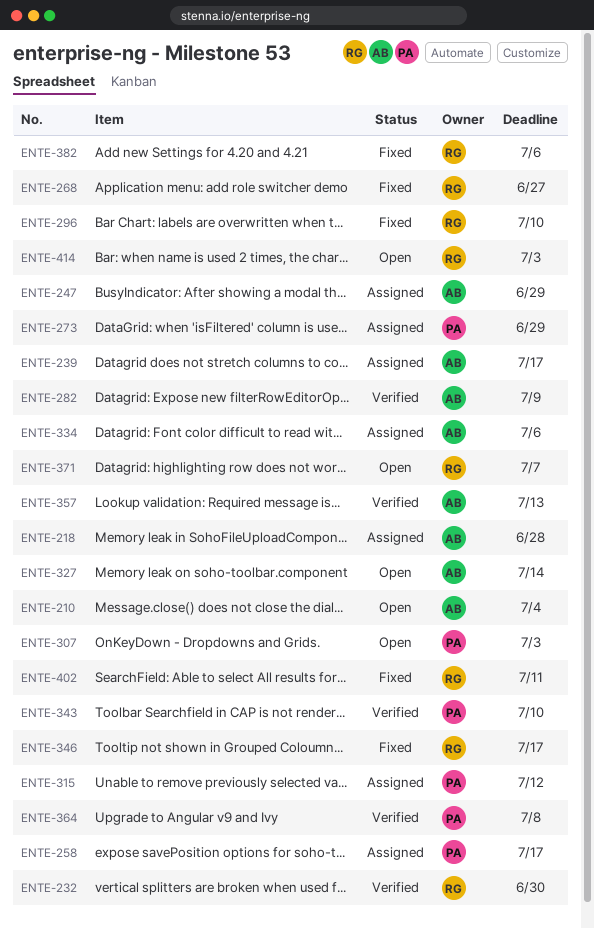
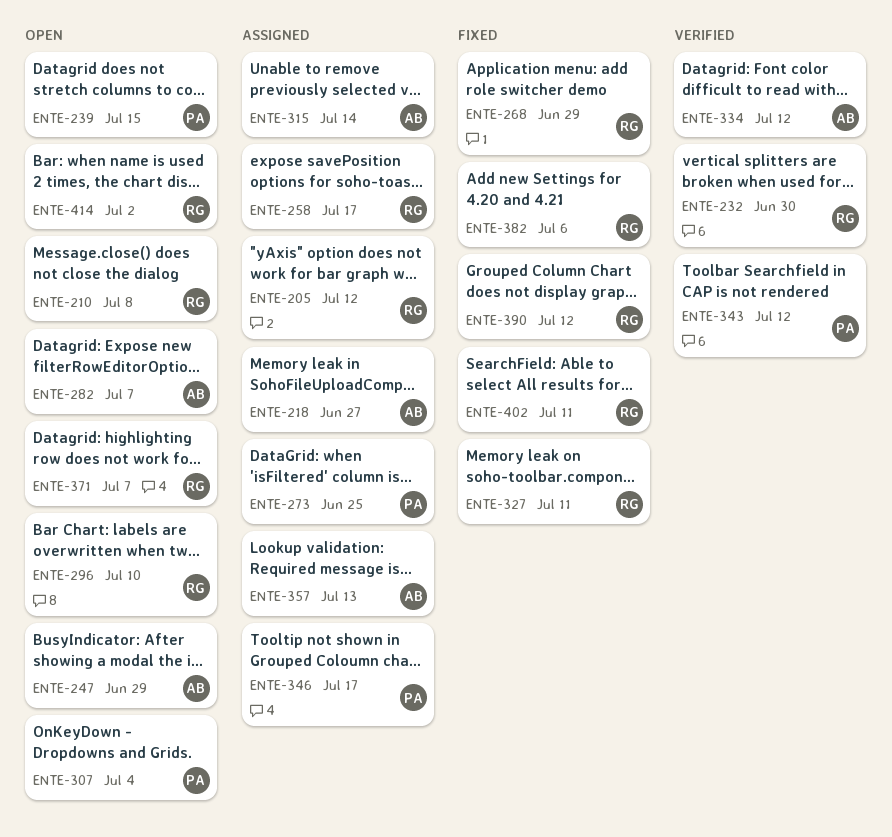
ENTE-205: none -> present
ENTE-210, owner: AB -> RG
ENTE-210, due: Jul 4 -> Jul 8
ENTE-218, due: Jun 28 -> Jun 27
ENTE-239, status: Assigned -> Open
ENTE-239, owner: AB -> PA
ENTE-239, due: Jul 17 -> Jul 15
ENTE-247, status: Assigned -> Open
ENTE-258, owner: PA -> RG
ENTE-268, due: Jun 27 -> Jun 29
ENTE-273, due: Jun 29 -> Jun 25
ENTE-282, status: Verified -> Open
ENTE-282, due: Jul 9 -> Jul 7
ENTE-296, status: Fixed -> Open
ENTE-307, due: Jul 3 -> Jul 4
ENTE-315, owner: PA -> AB
ENTE-315, due: Jul 12 -> Jul 14
ENTE-327, status: Open -> Fixed
ENTE-327, owner: AB -> RG
ENTE-327, due: Jul 14 -> Jul 11
ENTE-334, status: Assigned -> Verified
ENTE-334, due: Jul 6 -> Jul 12
ENTE-343, due: Jul 10 -> Jul 12
ENTE-346, status: Fixed -> Assigned
ENTE-346, owner: RG -> PA
ENTE-357, status: Verified -> Assigned
ENTE-364: present -> none
ENTE-390: none -> present
ENTE-414, due: Jul 3 -> Jul 2

